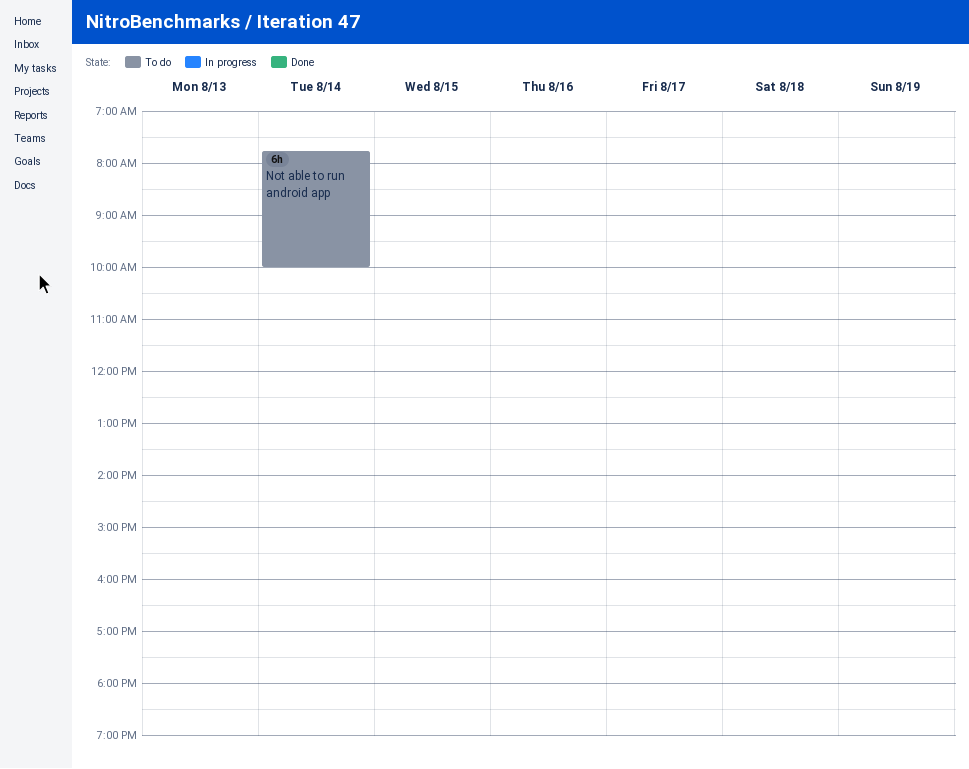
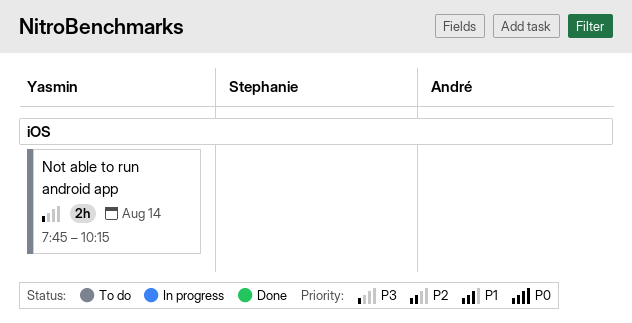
Not able to run android app, estimate: 6h -> 2h
Not able to run android app, ends: 10:00 -> 10:15

